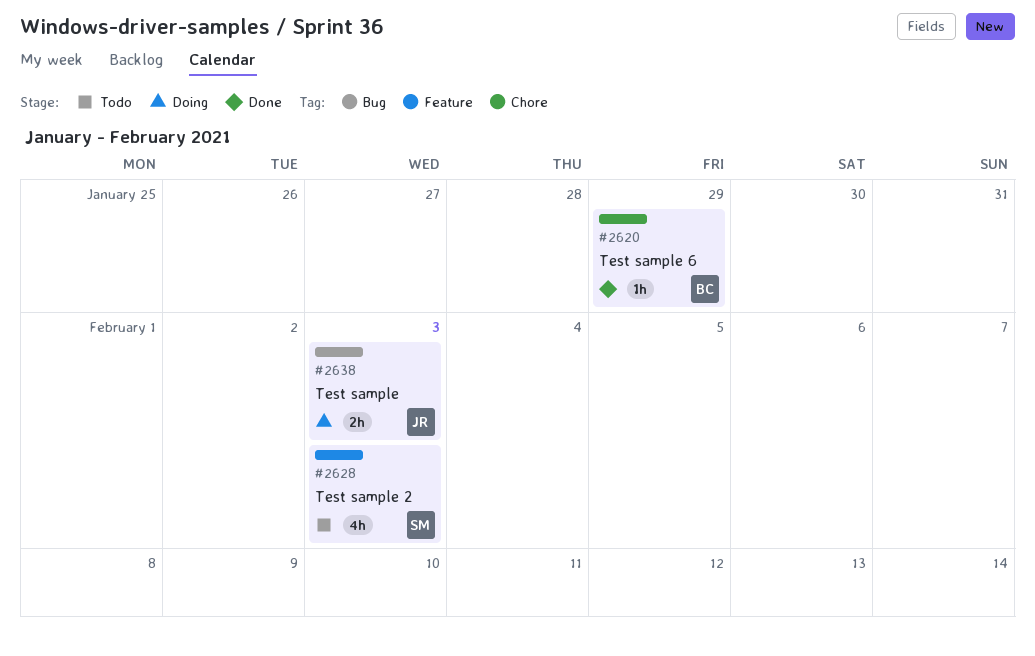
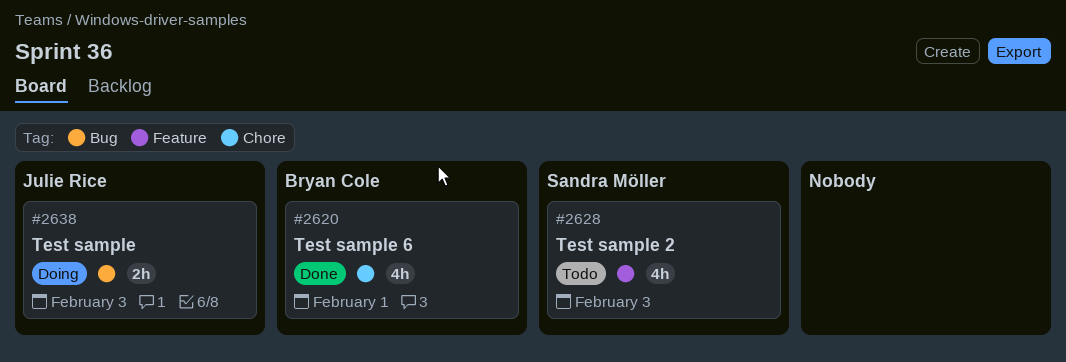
#2620, estimate: 1h -> 4h
#2620, due: Jan 29 -> Feb 1

